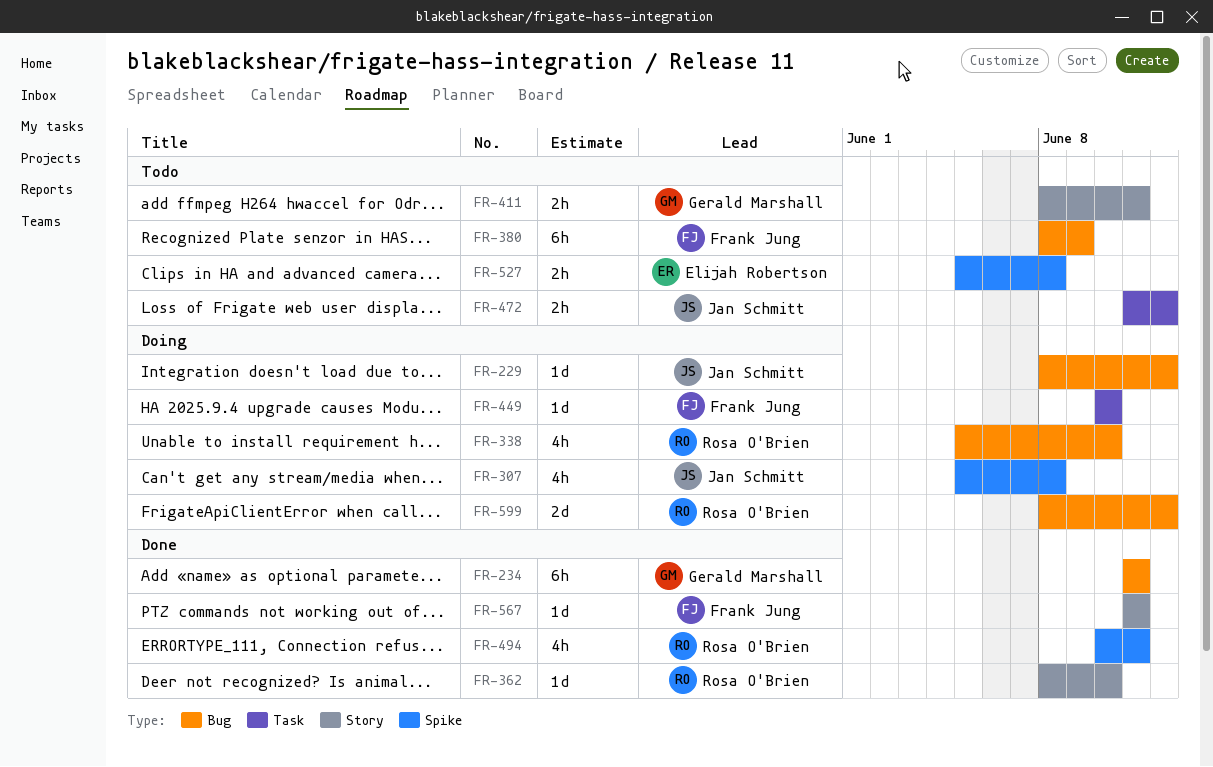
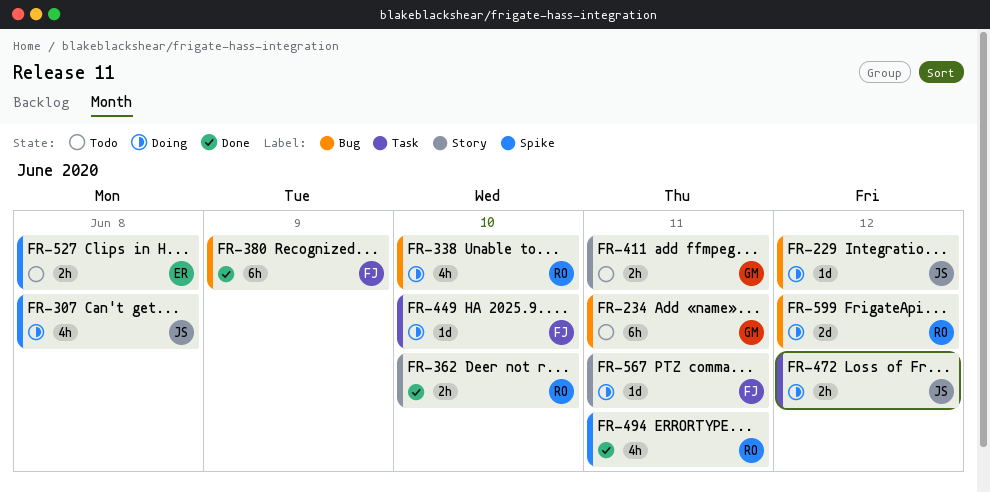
FR-234, status: Done -> Todo
FR-362, estimate: 1d -> 2h
FR-380, status: Todo -> Done
FR-472, status: Todo -> Doing
FR-567, status: Done -> Doing

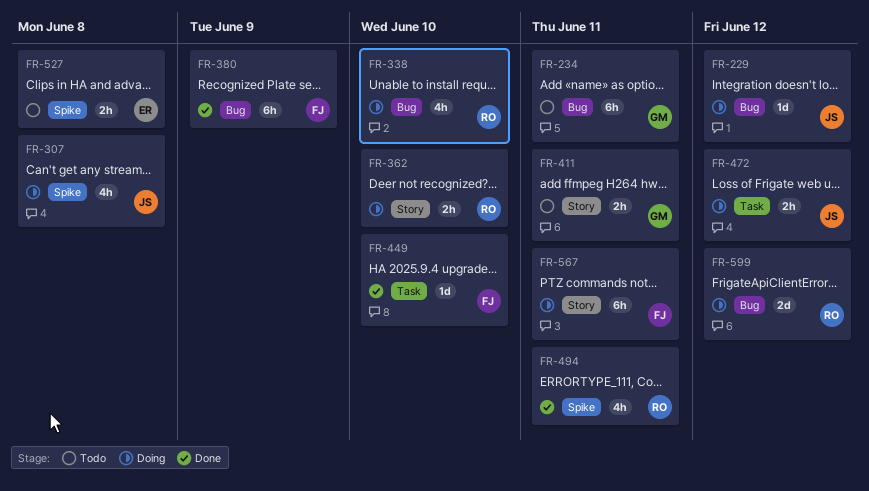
FR-362, status: Done -> Doing
FR-449, status: Doing -> Done
FR-567, estimate: 1d -> 6h

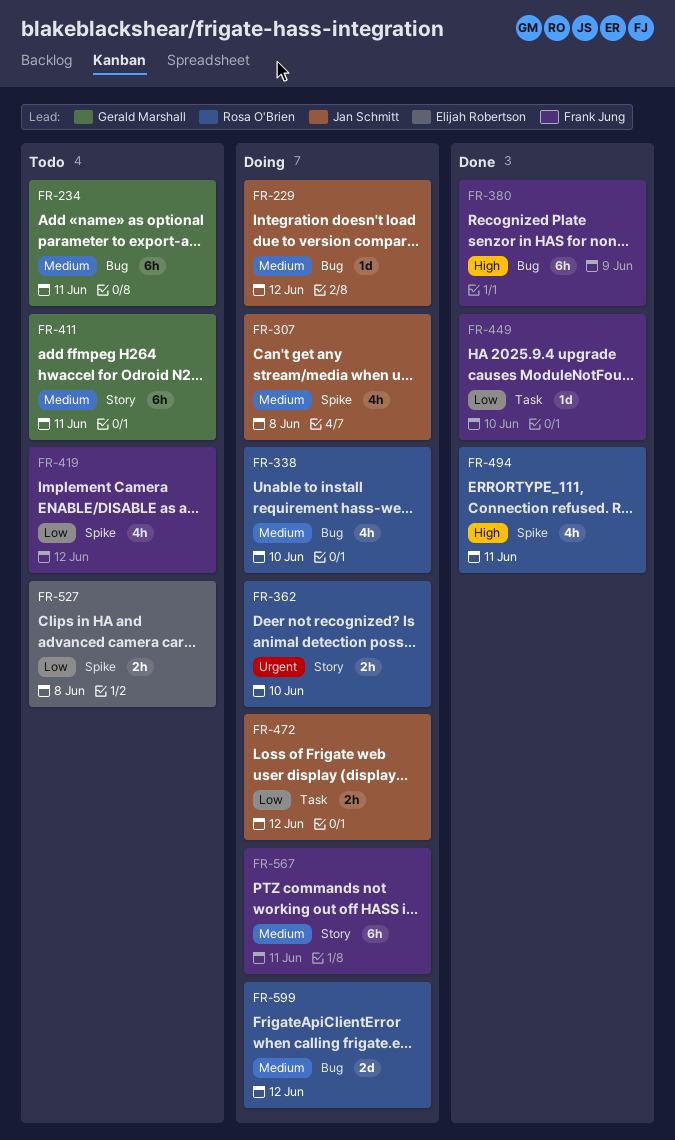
FR-411, estimate: 2h -> 6h
FR-419: none -> present

